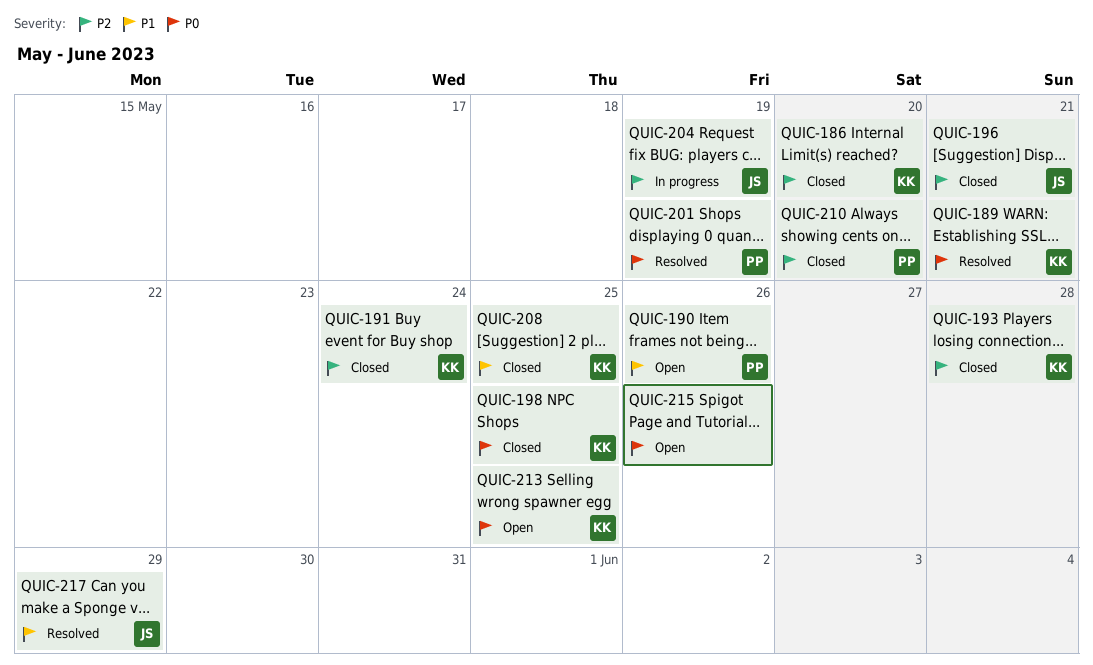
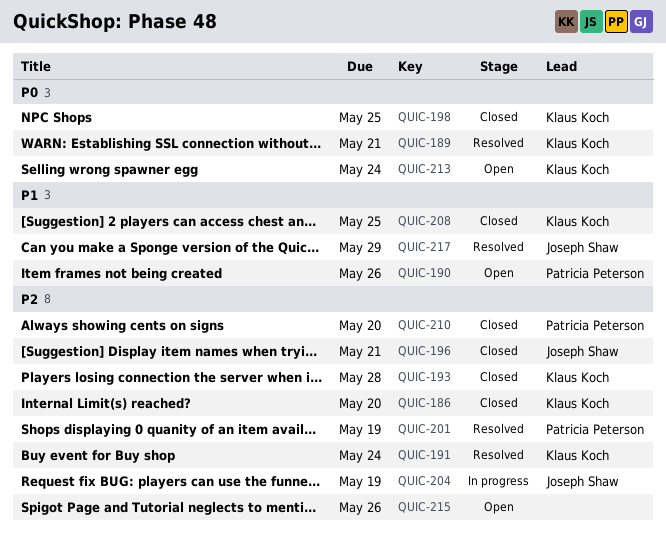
QUIC-191, status: Closed -> Resolved
QUIC-201, priority: P0 -> P2
QUIC-213, due: May 25 -> May 24
QUIC-215, priority: P0 -> P2

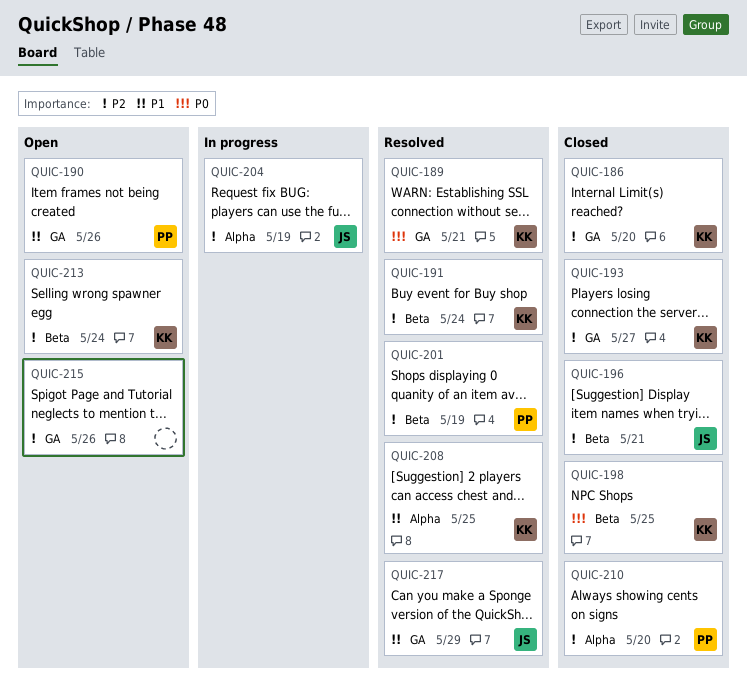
QUIC-193, due: May 28 -> May 27
QUIC-208, status: Closed -> Resolved
QUIC-213, priority: P0 -> P2

